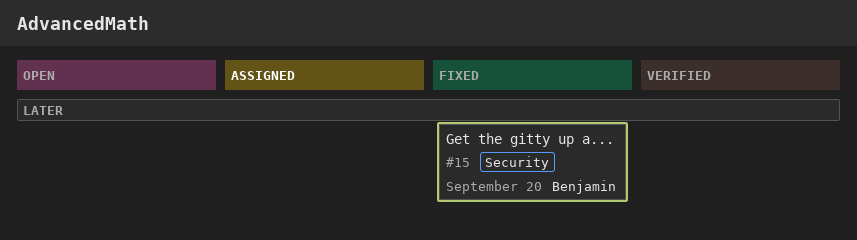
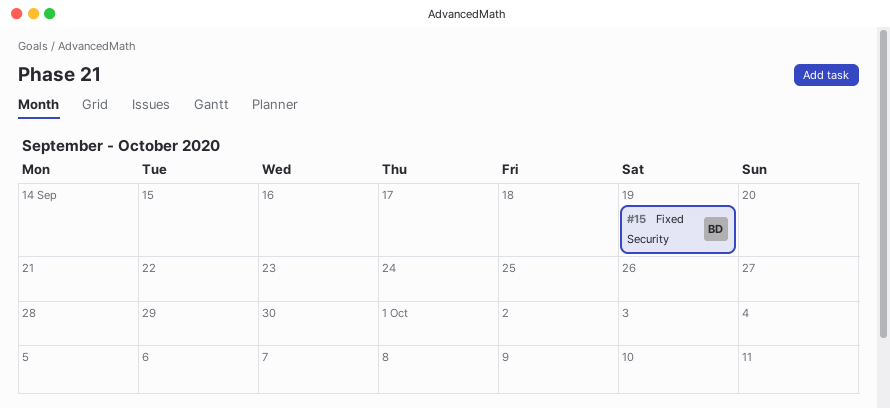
#15, due: Sep 20 -> Sep 19

